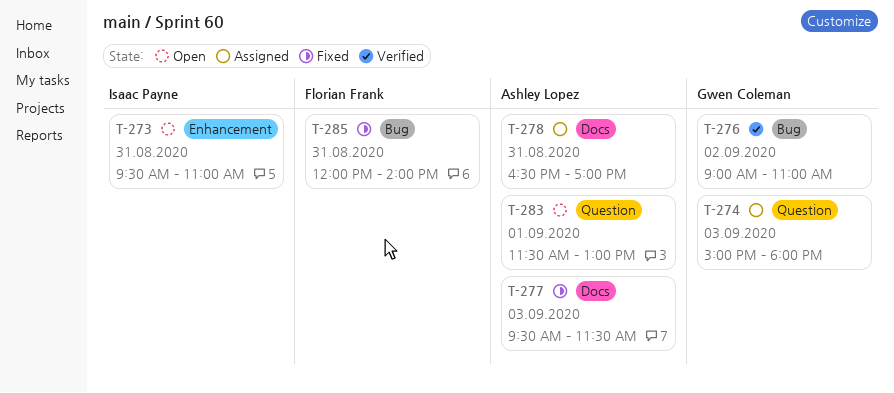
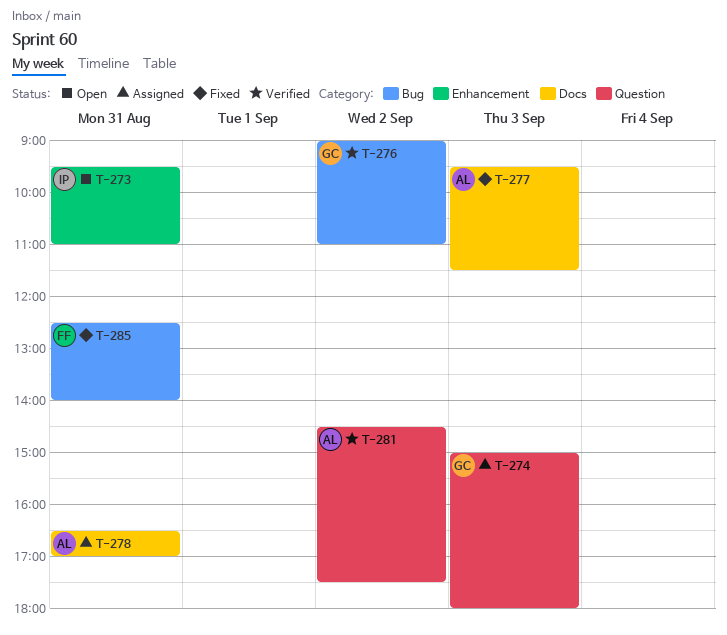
T-281: none -> present
T-283: present -> none
T-285, begins: 12:00 -> 12:30

